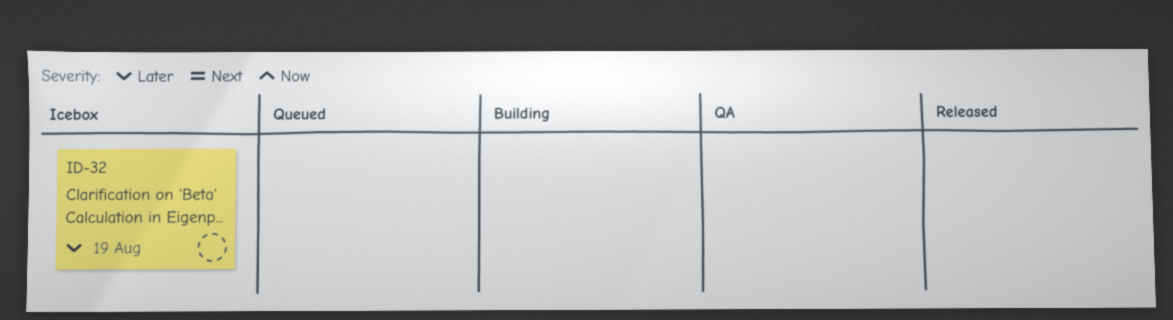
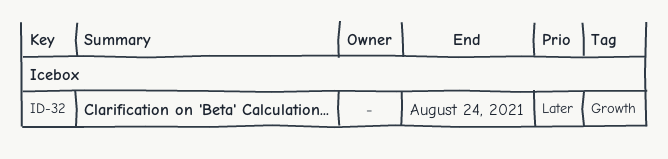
ID-32, due: Aug 19 -> Aug 24

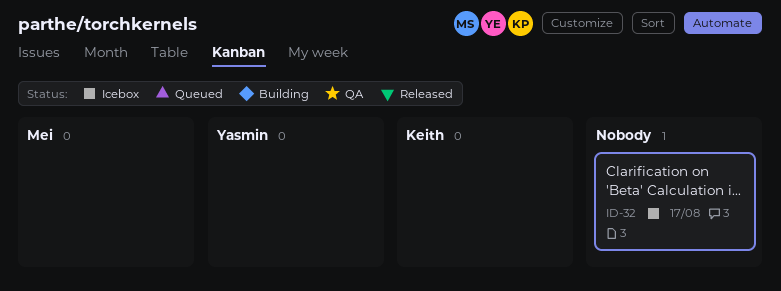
ID-32, due: Aug 24 -> Aug 17

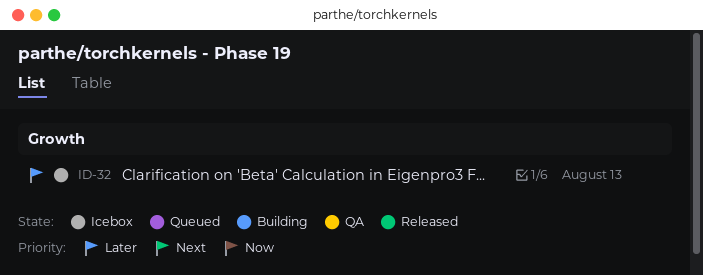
ID-32, due: Aug 17 -> Aug 13

